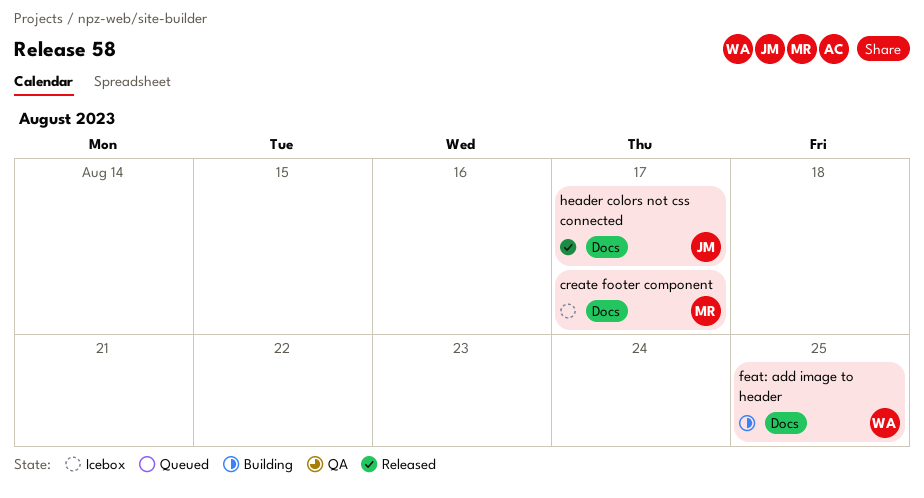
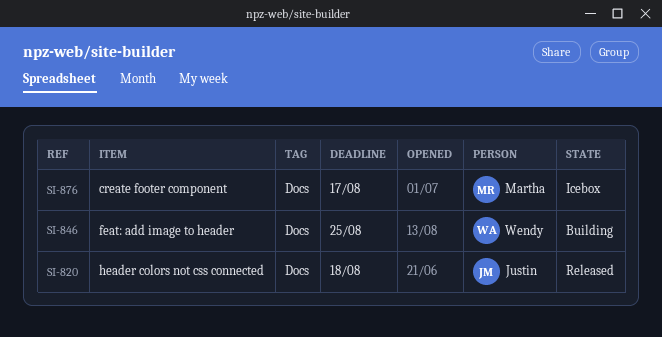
header colors not css connected, due: Aug 17 -> Aug 18

